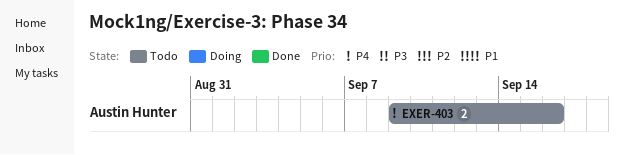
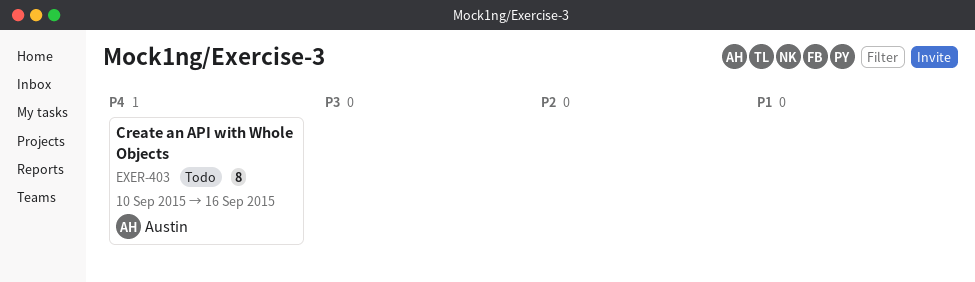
EXER-403, estimate: 2 -> 8
EXER-403, start: Sep 9 -> Sep 10

